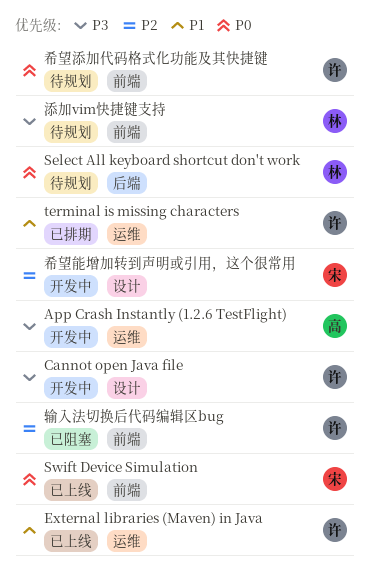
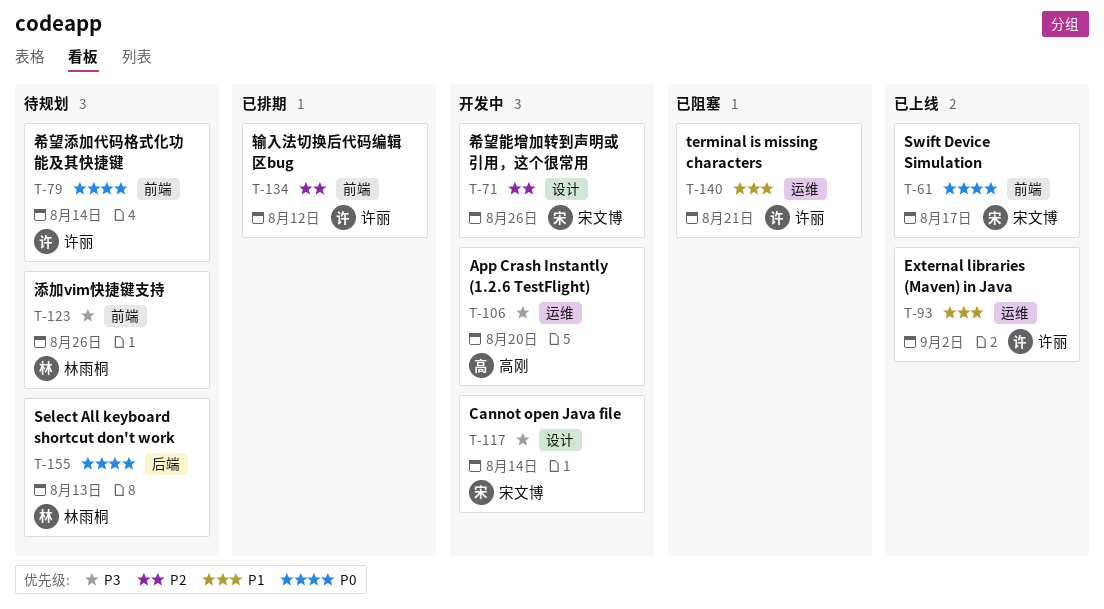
Cannot open Java file, owner: 许丽 -> 宋文博
terminal is missing characters, status: 已排期 -> 已阻塞
输入法切换后代码编辑区bug, status: 已阻塞 -> 已排期

